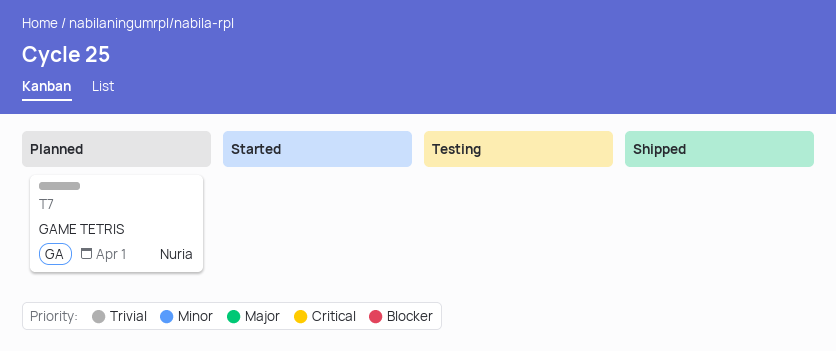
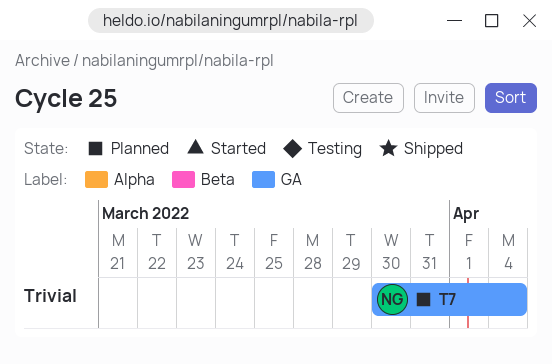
T7, due: Apr 1 -> Apr 4

